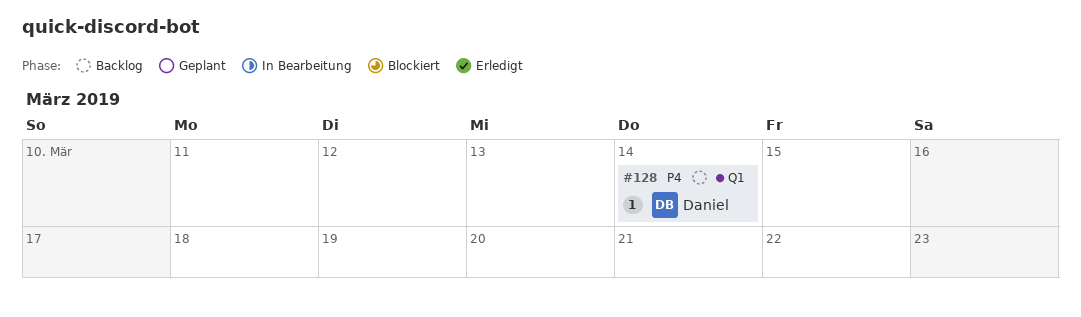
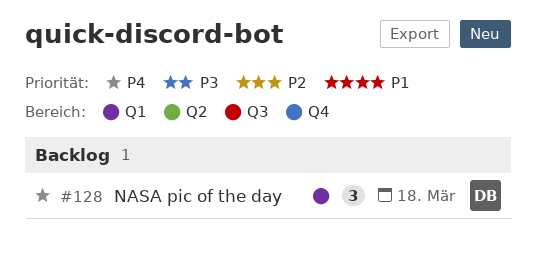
#128, estimate: 1 -> 3
#128, due: Mar 14 -> Mar 18

